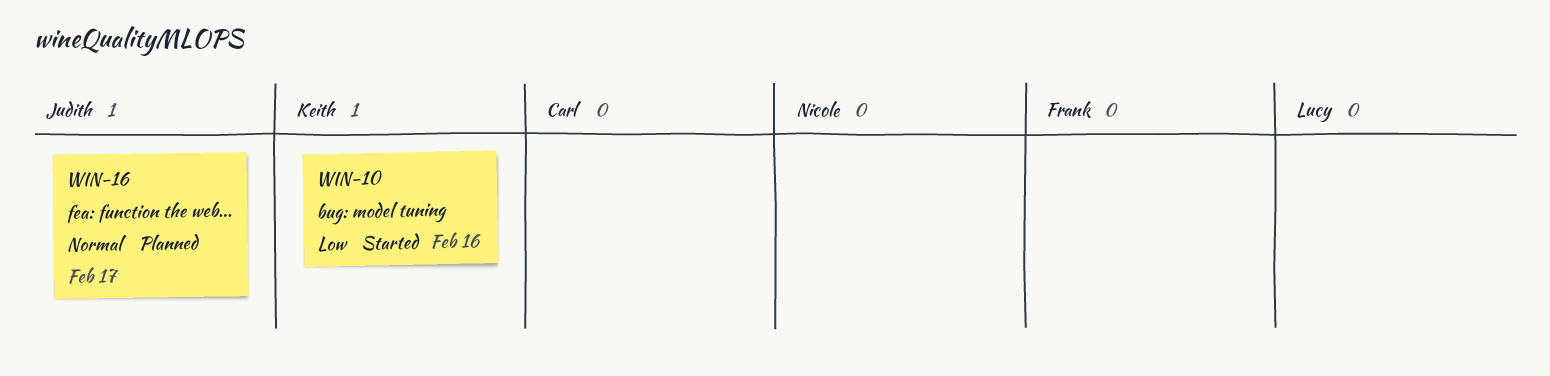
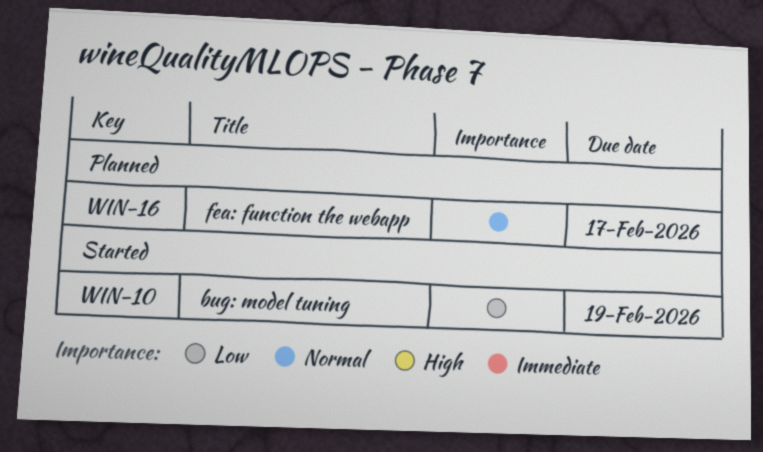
WIN-10, due: Feb 16 -> Feb 19

